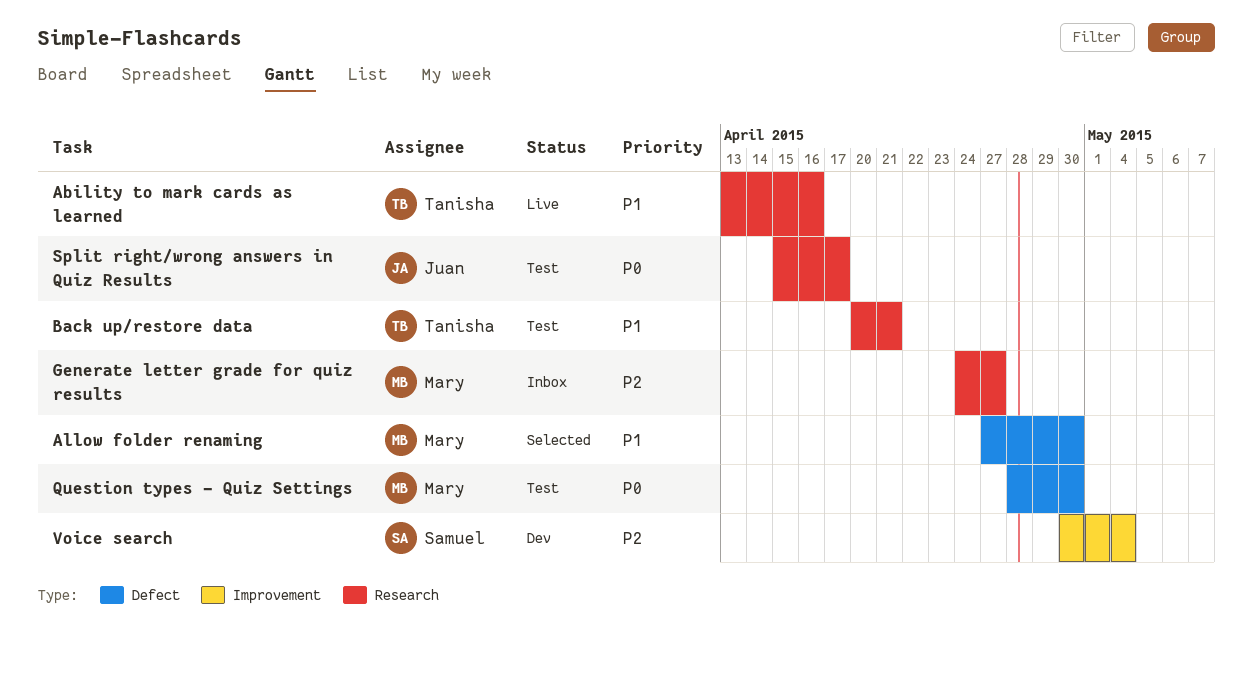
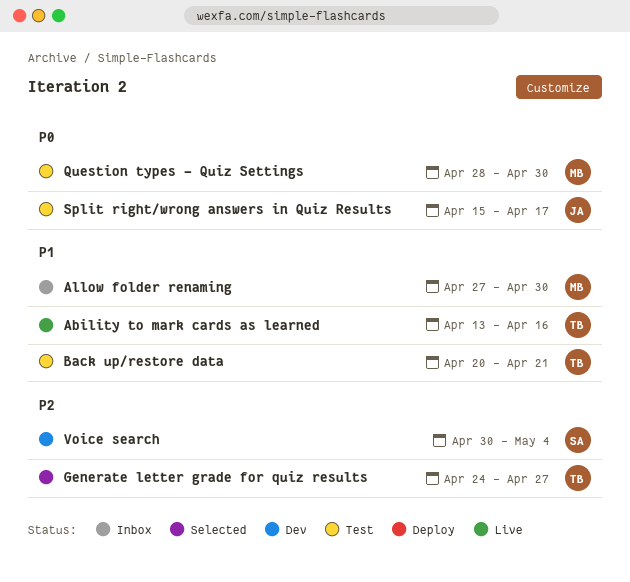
Allow folder renaming, status: Selected -> Inbox
Generate letter grade for quiz results, status: Inbox -> Selected
Generate letter grade for quiz results, owner: Mary -> Tanisha

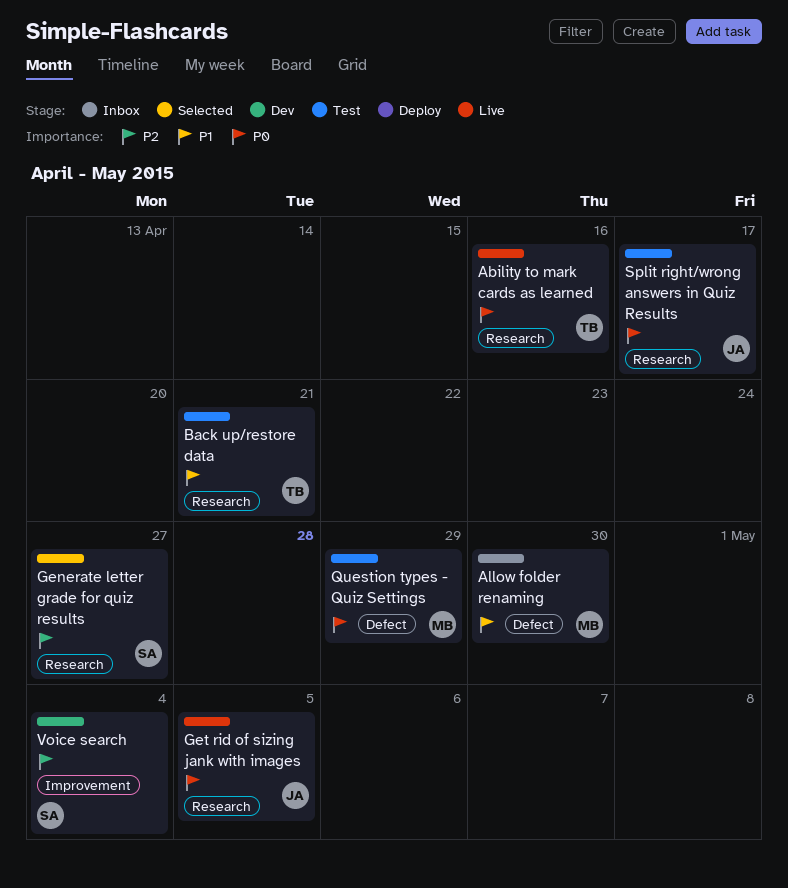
Ability to mark cards as learned, priority: P1 -> P0
Generate letter grade for quiz results, owner: TB -> SA
Get rid of sizing jank with images: none -> present
Question types - Quiz Settings, due: Apr 30 -> Apr 29

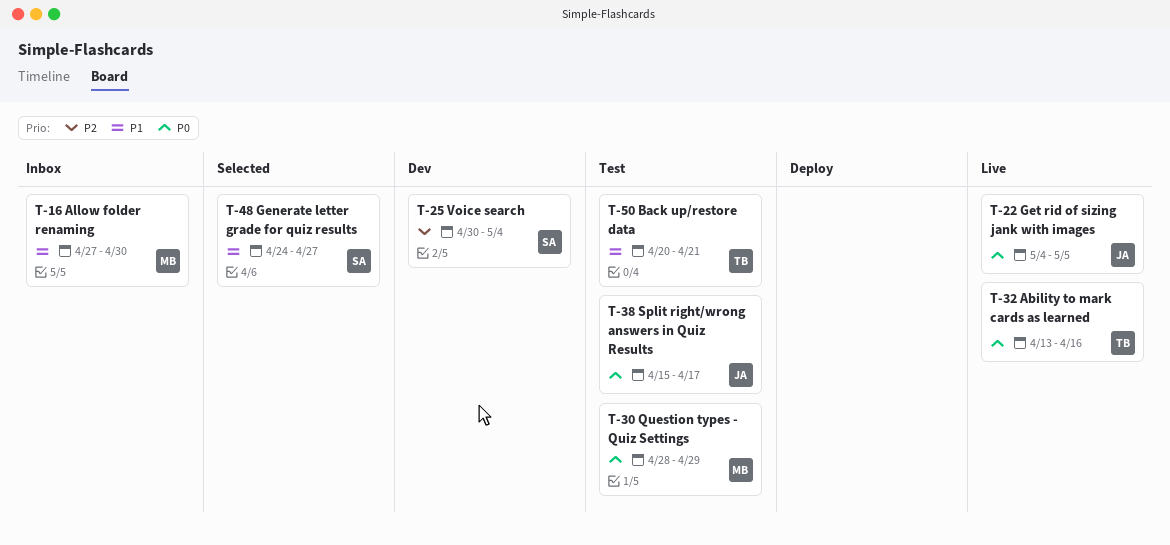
Generate letter grade for quiz results, priority: P2 -> P1

